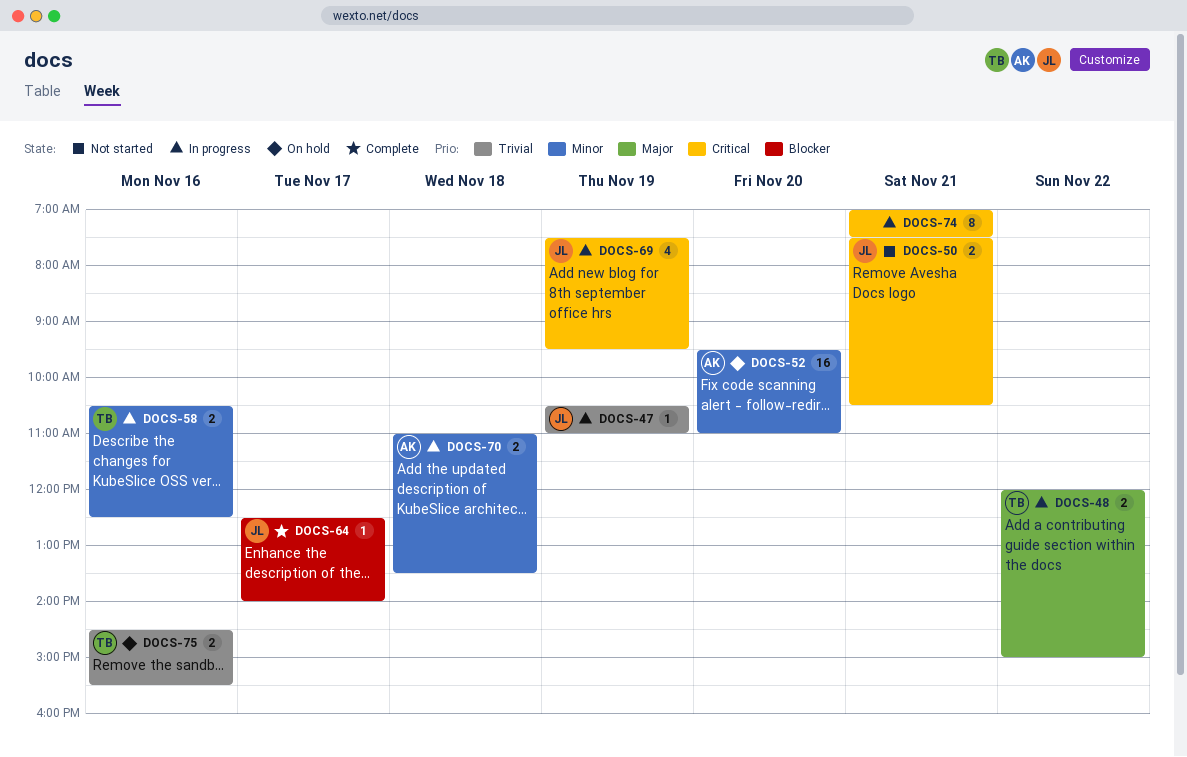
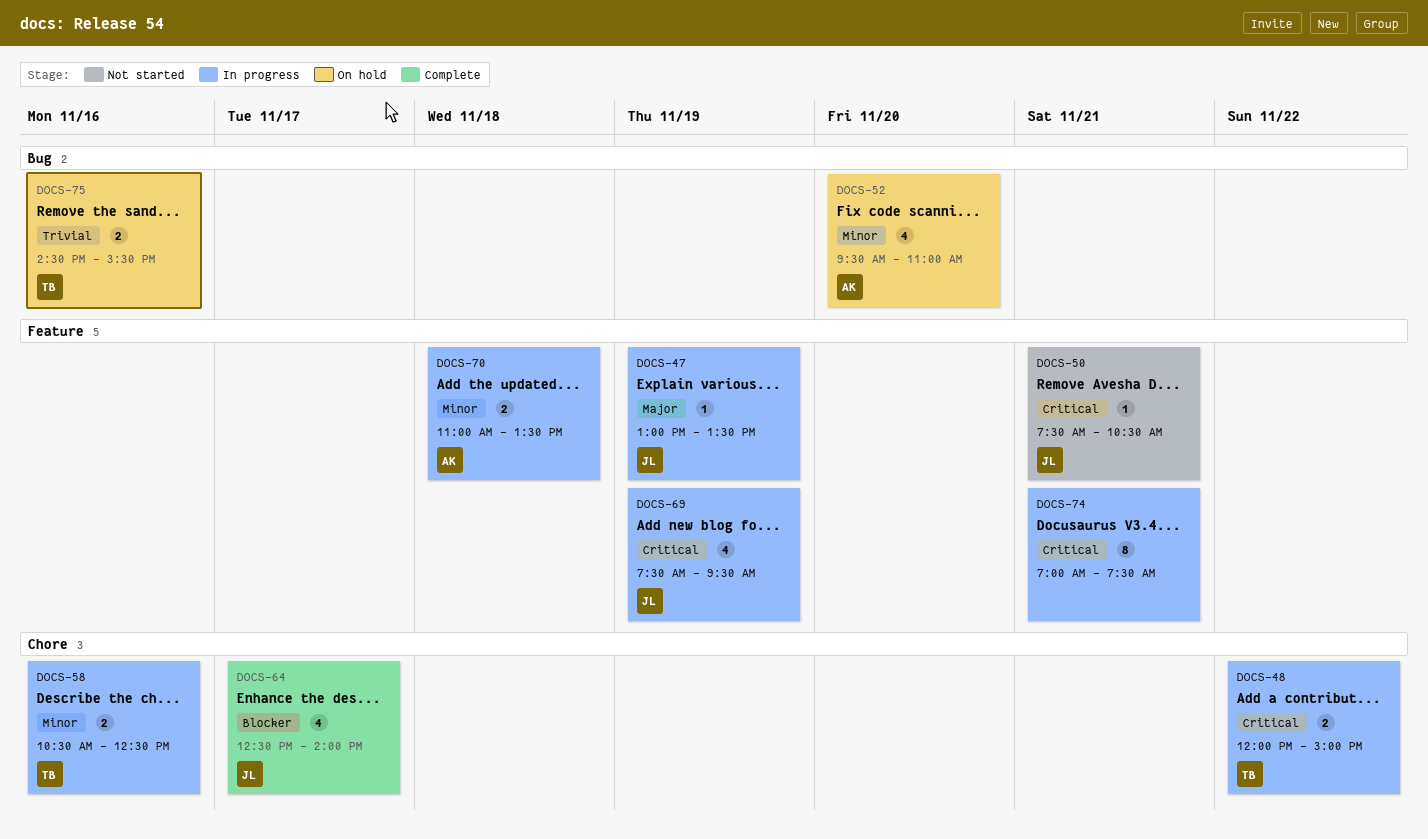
DOCS-47, priority: Trivial -> Major
DOCS-47, begins: 10:30 -> 13:00
DOCS-47, ends: 11:00 -> 13:30
DOCS-48, priority: Major -> Critical
DOCS-50, estimate: 2 -> 1
DOCS-52, estimate: 16 -> 4
DOCS-64, estimate: 1 -> 4

